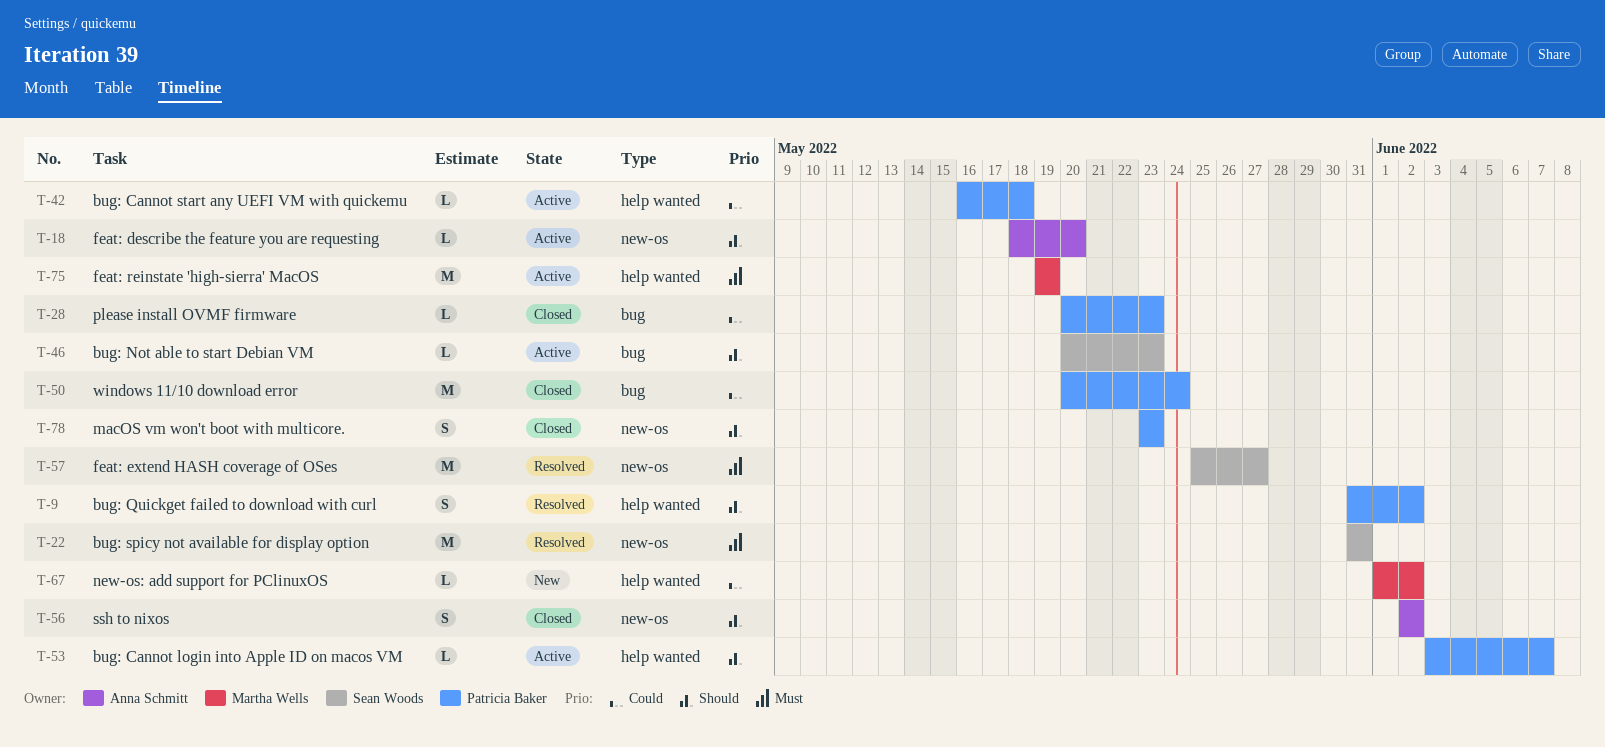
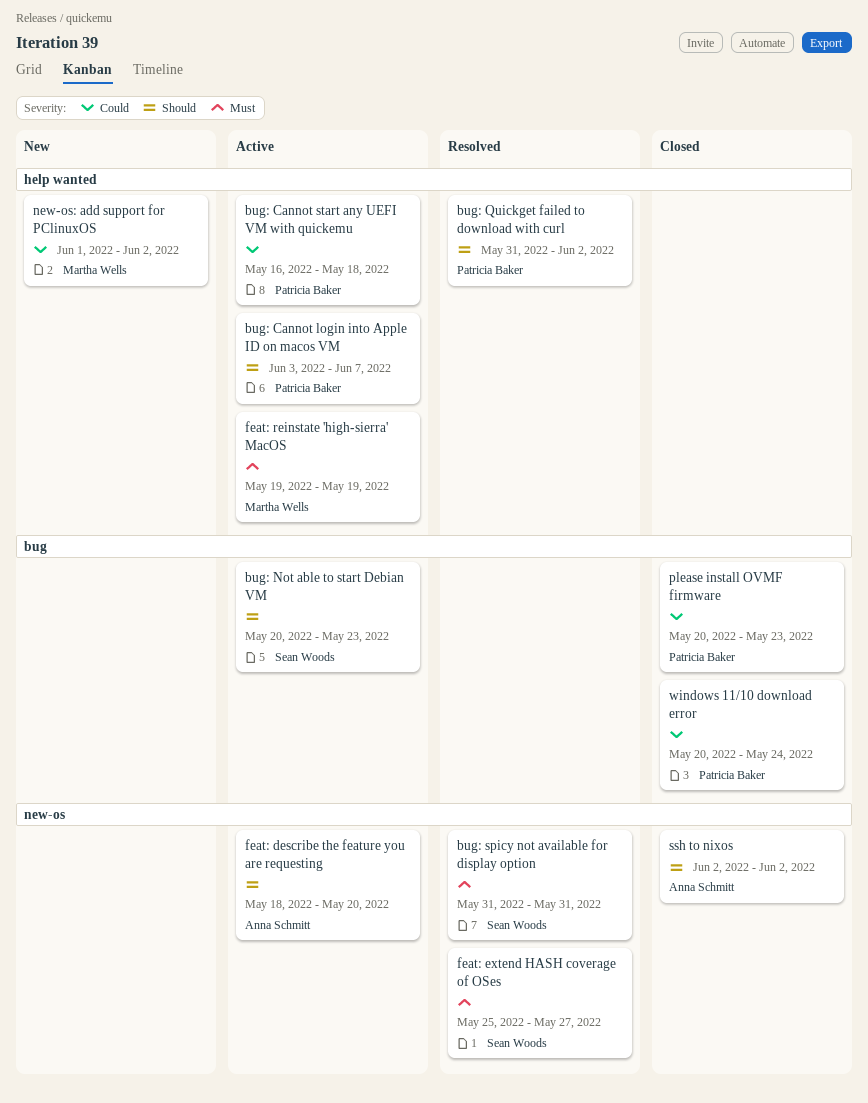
macOS vm won't boot with multicore.: present -> none

